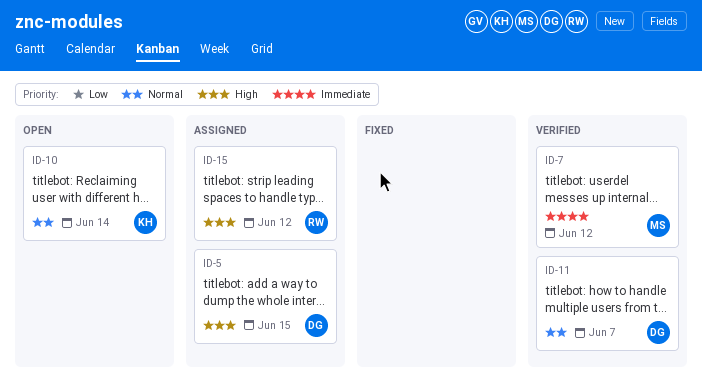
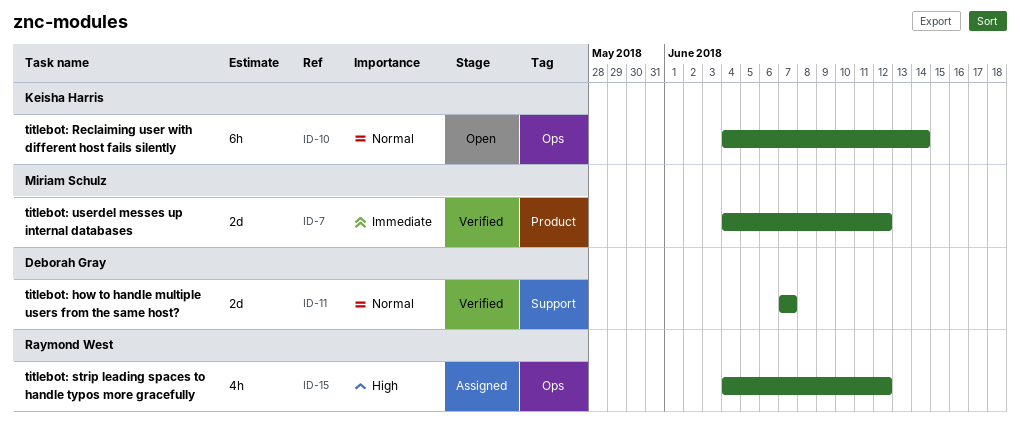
ID-5: present -> none

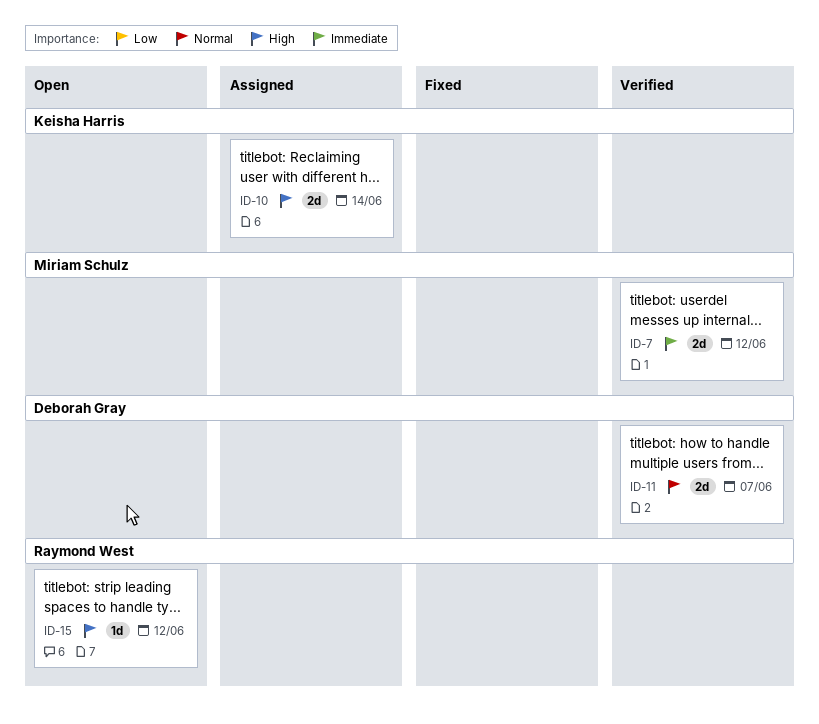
ID-10, status: Open -> Assigned
ID-10, priority: Normal -> High
ID-10, estimate: 6h -> 2d
ID-15, status: Assigned -> Open
ID-15, estimate: 4h -> 1d

